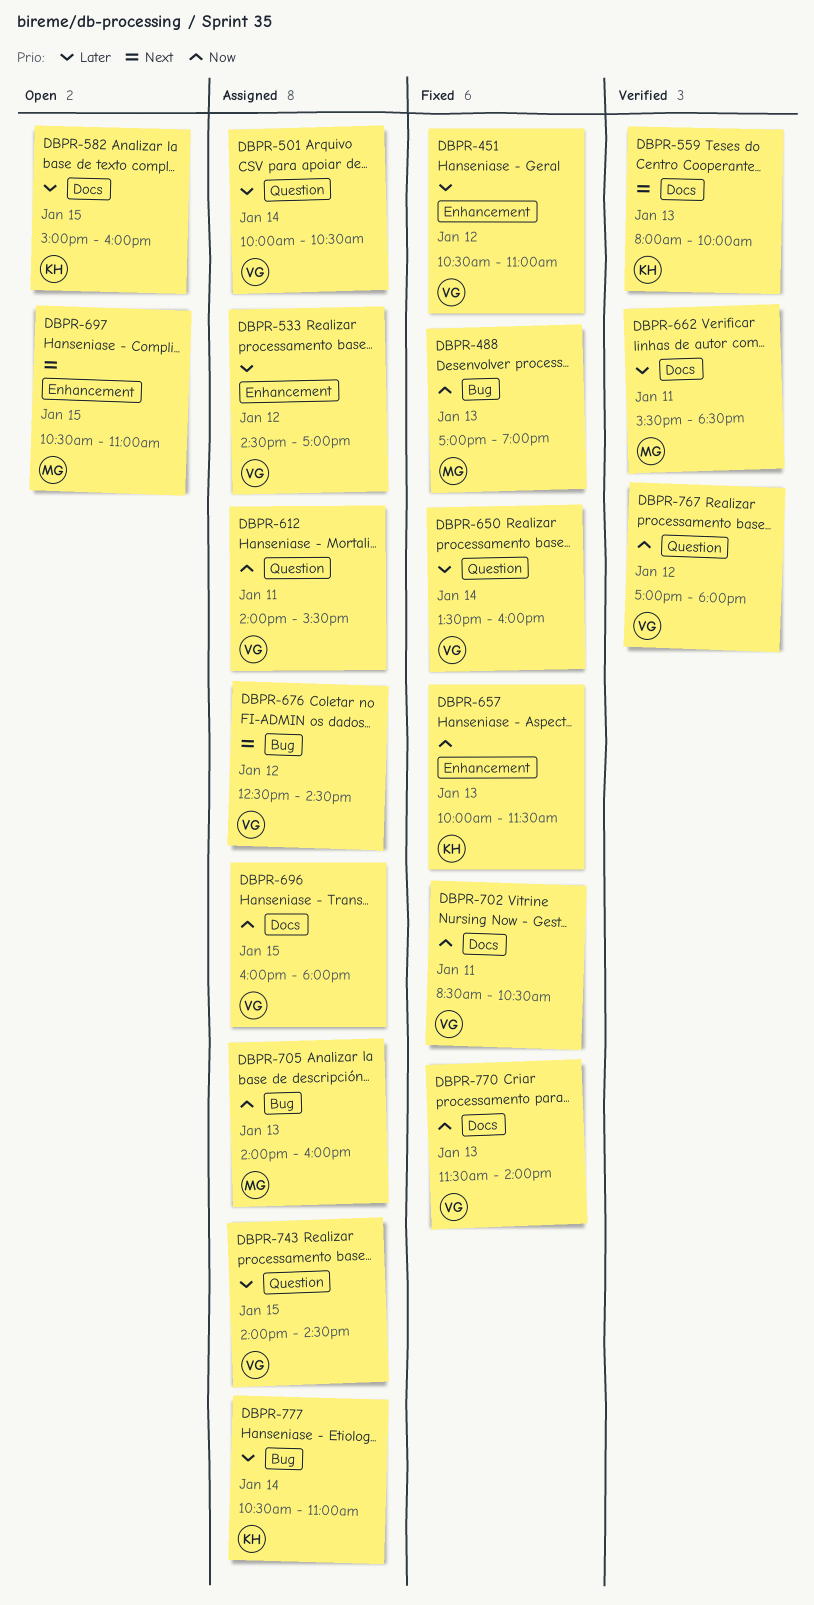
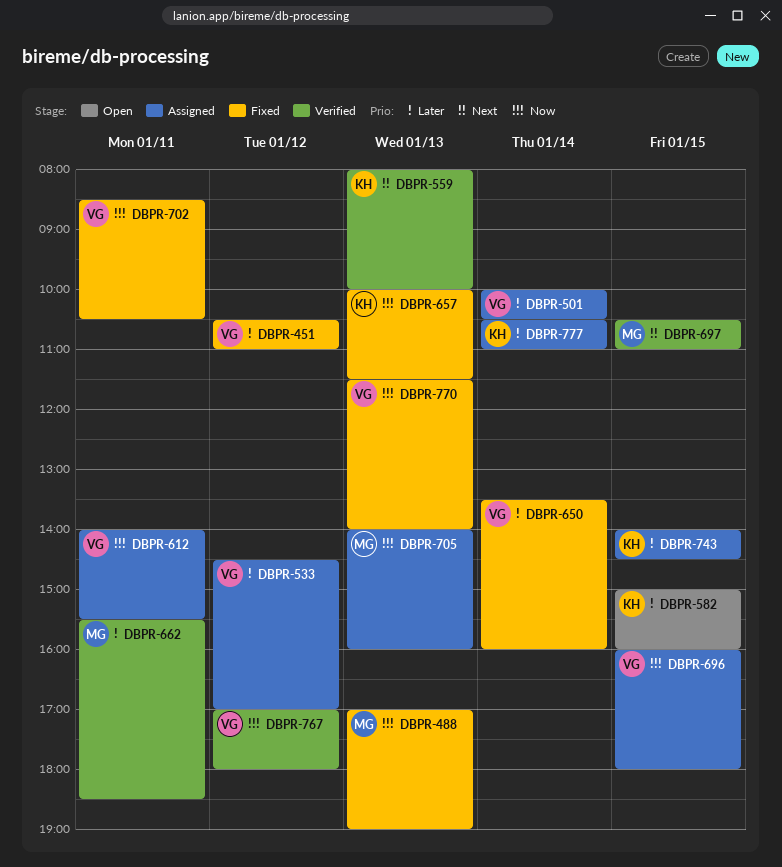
DBPR-676: present -> none
DBPR-697, status: Open -> Verified
DBPR-743, owner: VG -> KH

